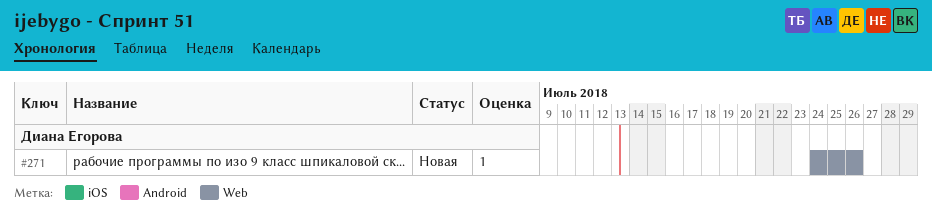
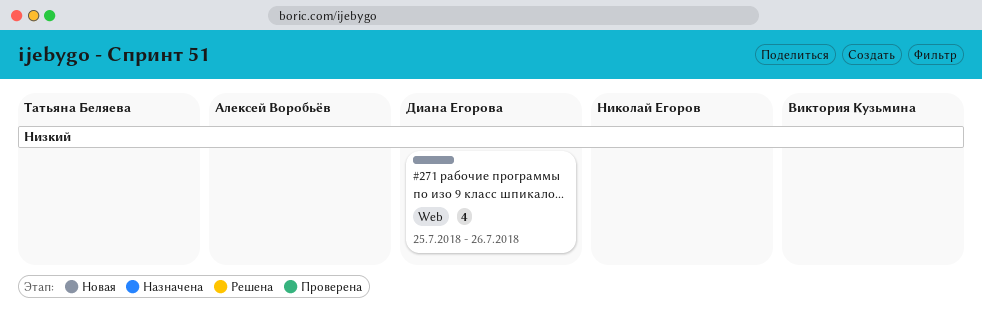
#271, estimate: 1 -> 4
#271, start: Jul 24 -> Jul 25

